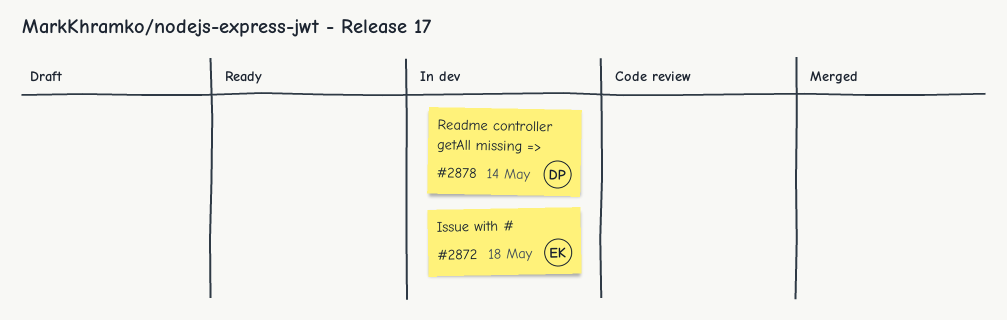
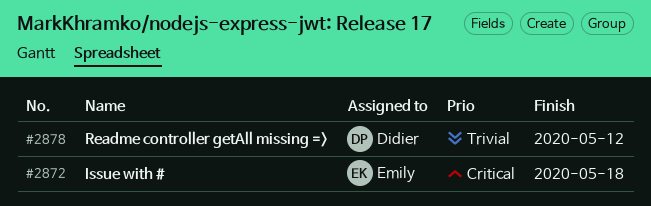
#2878, due: May 14 -> May 12

